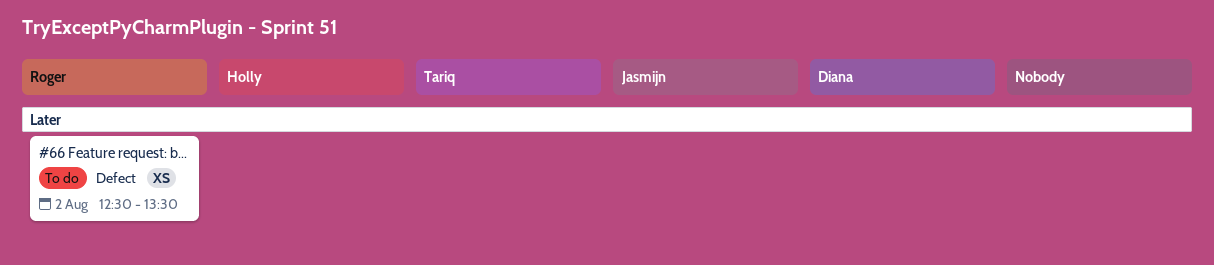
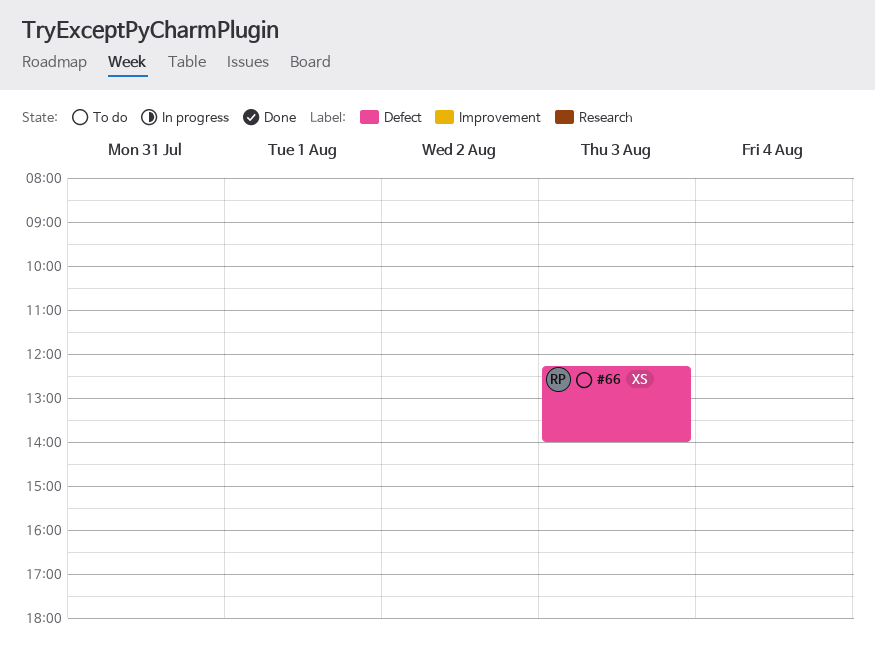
#66, day: Aug 2 -> Aug 3
#66, begins: 12:30 -> 12:15
#66, ends: 13:30 -> 14:00

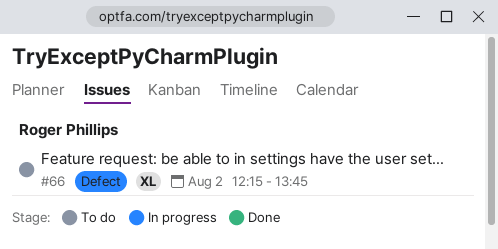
#66, estimate: XS -> XL
#66, day: Aug 3 -> Aug 2
#66, ends: 14:00 -> 13:45

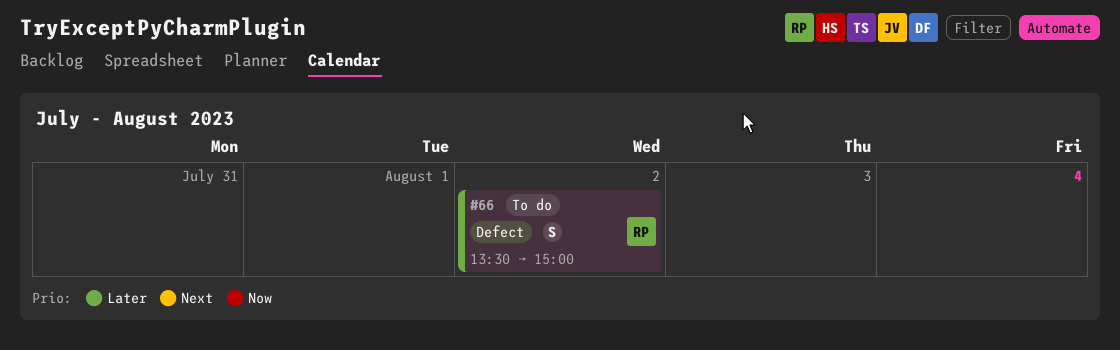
#66, estimate: XL -> S
#66, begins: 12:15 -> 13:30
#66, ends: 13:45 -> 15:00

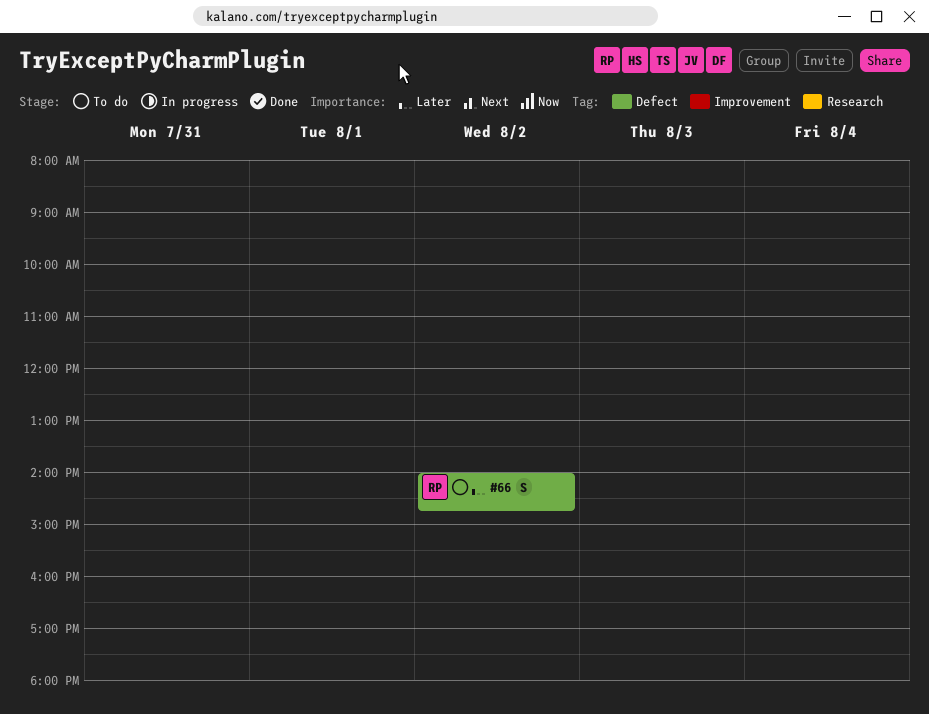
#66, begins: 13:30 -> 14:00
#66, ends: 15:00 -> 14:45

